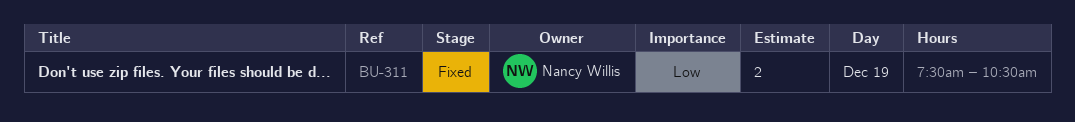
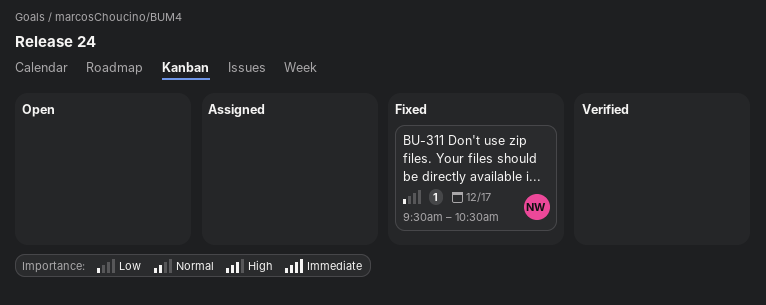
BU-311, estimate: 2 -> 1
BU-311, day: Dec 19 -> Dec 17
BU-311, begins: 07:30 -> 09:30

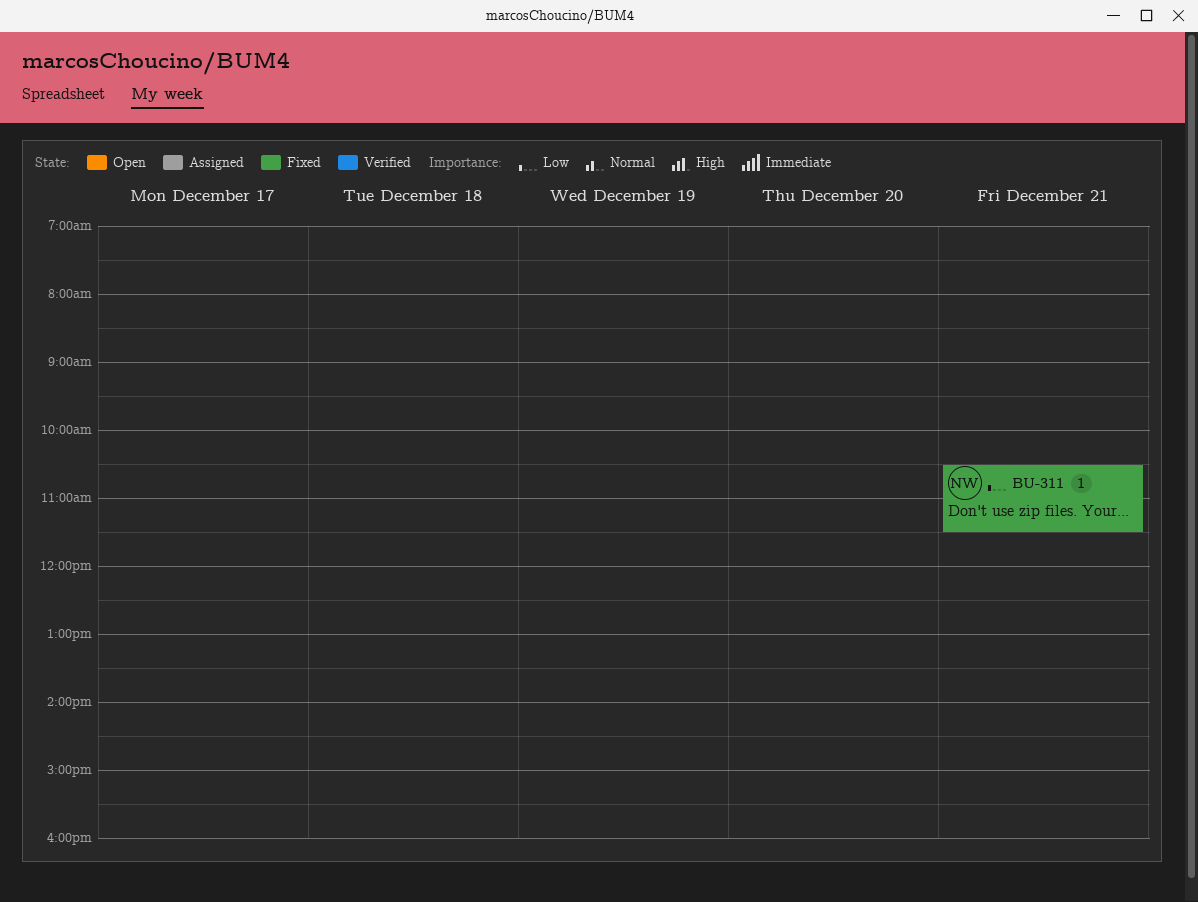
BU-311, day: Dec 17 -> Dec 21
BU-311, begins: 09:30 -> 10:30
BU-311, ends: 10:30 -> 11:30

